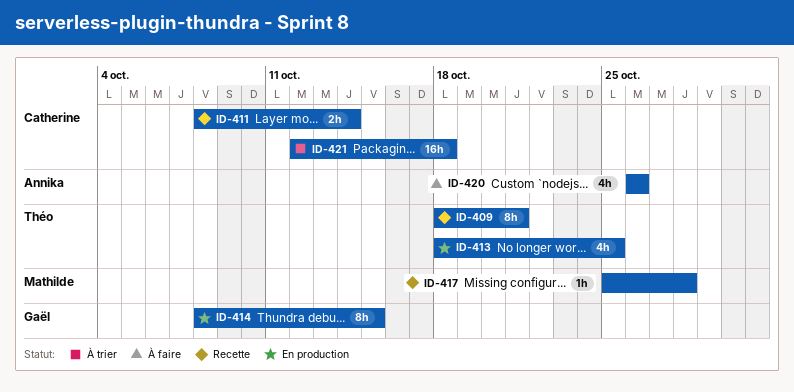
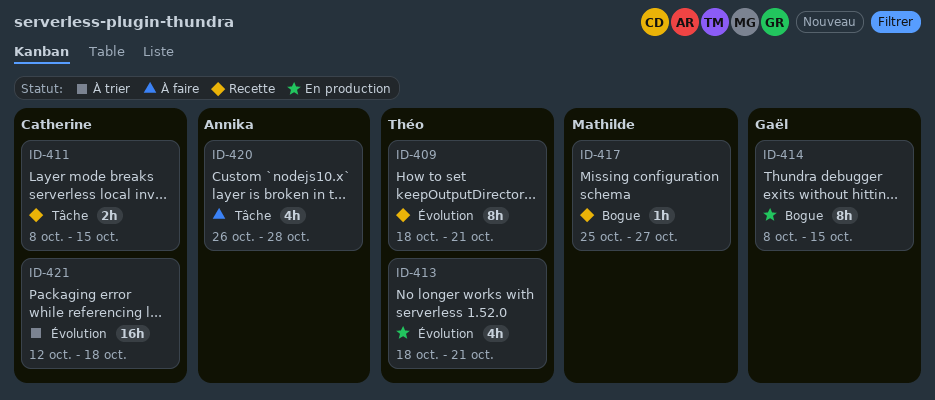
ID-411, due: Oct 14 -> Oct 15
ID-413, due: Oct 25 -> Oct 21
ID-417, due: Oct 28 -> Oct 27
ID-420, due: Oct 26 -> Oct 28

